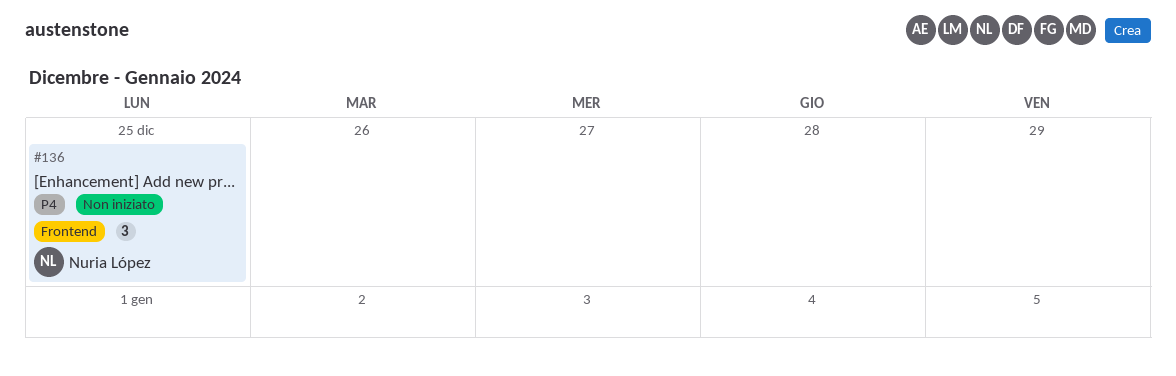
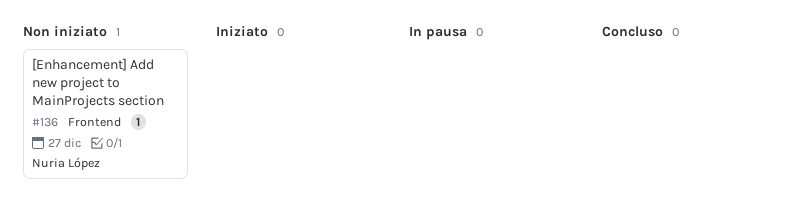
#136, estimate: 3 -> 1
#136, due: Dec 25 -> Dec 27

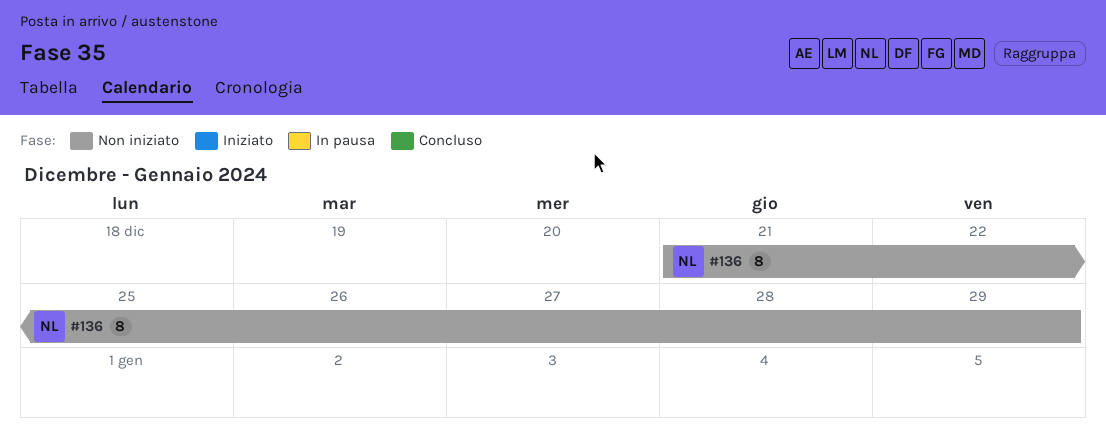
#136, estimate: 1 -> 8
#136, due: Dec 27 -> Dec 29

